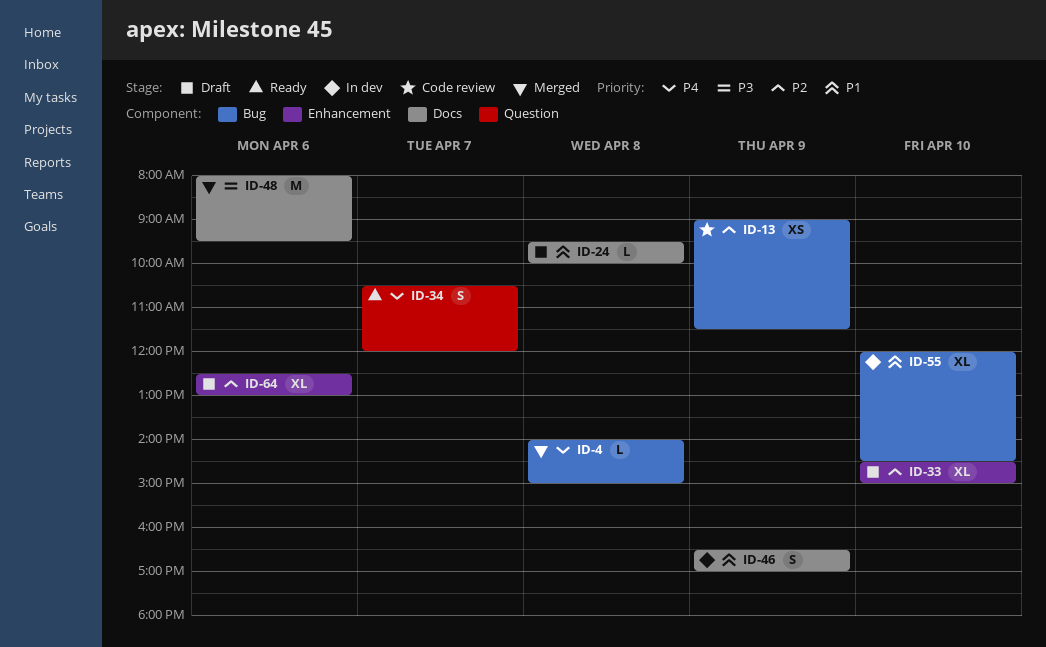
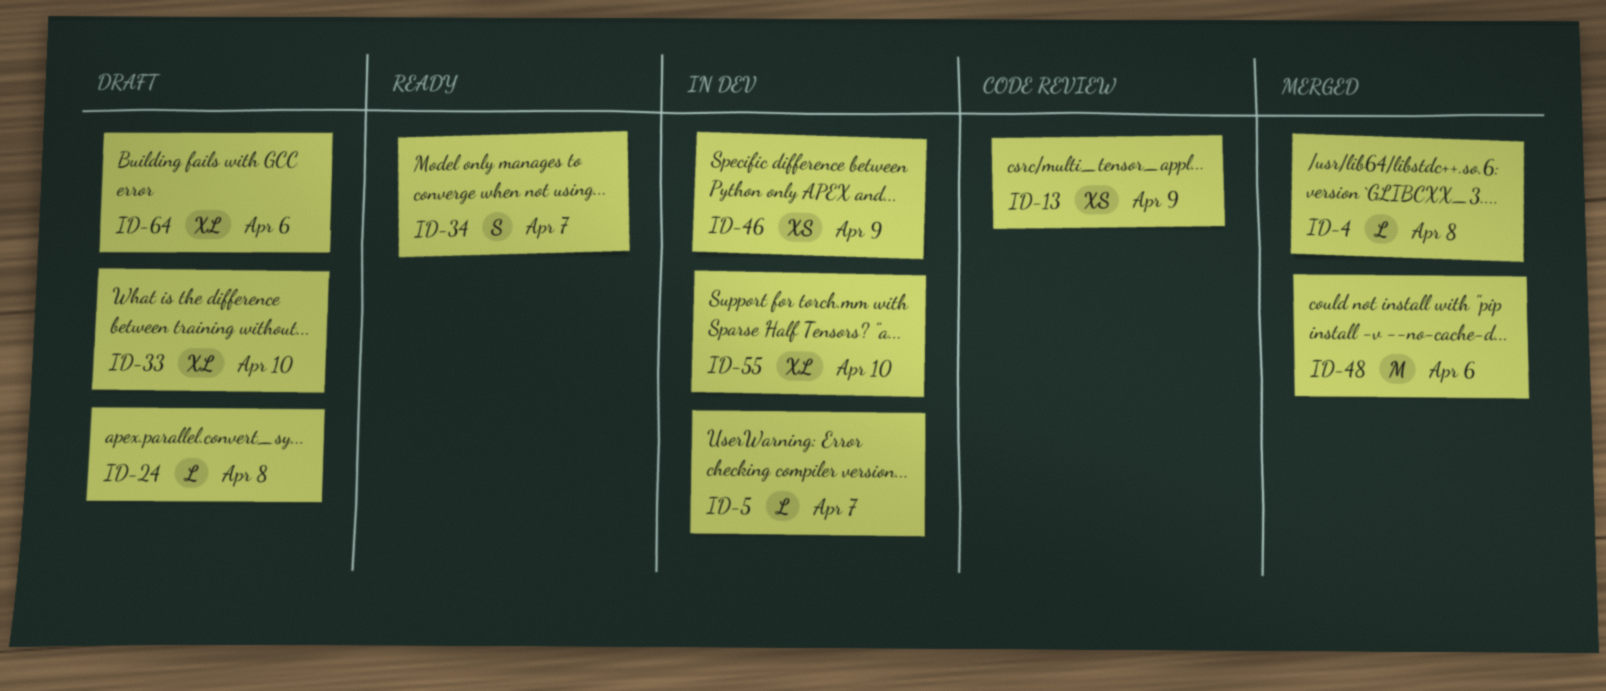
ID-5: none -> present
ID-46, estimate: S -> XS

